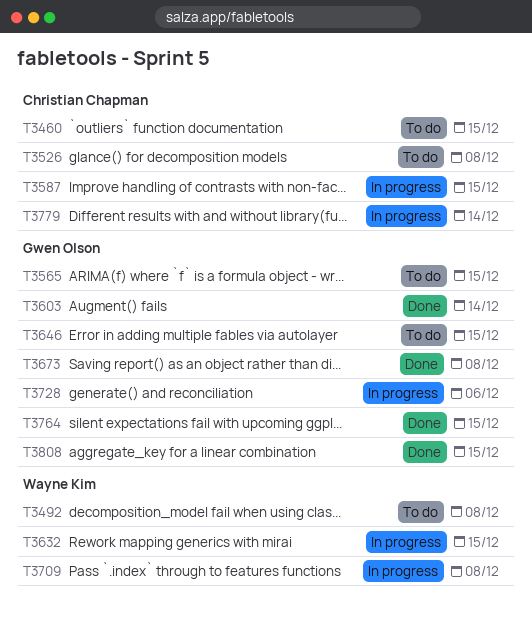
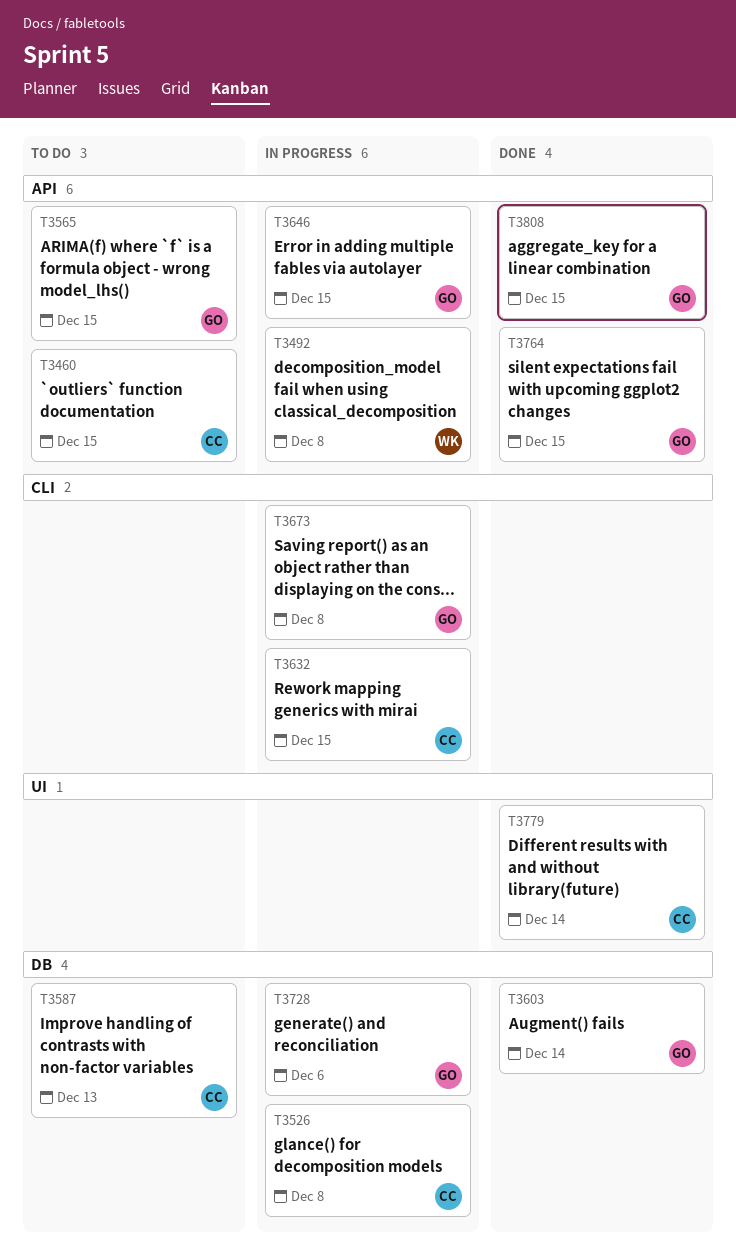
T3492, status: To do -> In progress
T3526, status: To do -> In progress
T3587, status: In progress -> To do
T3587, due: Dec 15 -> Dec 13
T3632, owner: Wayne Kim -> Christian Chapman
T3646, status: To do -> In progress
T3673, status: Done -> In progress
T3709: present -> none
T3779, status: In progress -> Done

